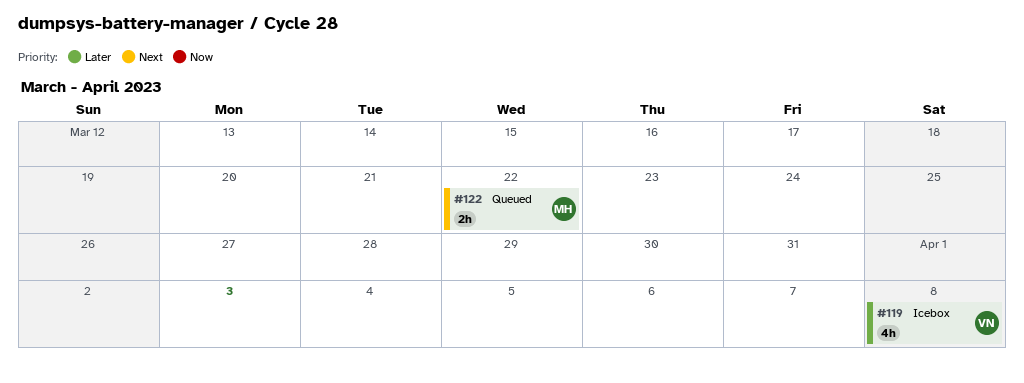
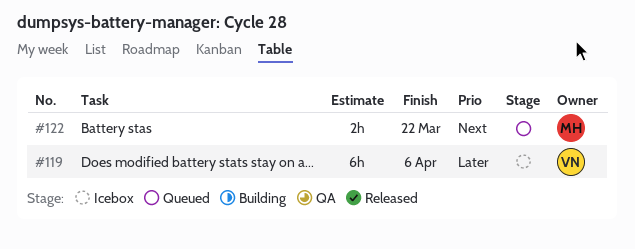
#119, estimate: 4h -> 6h
#119, due: Apr 8 -> Apr 6

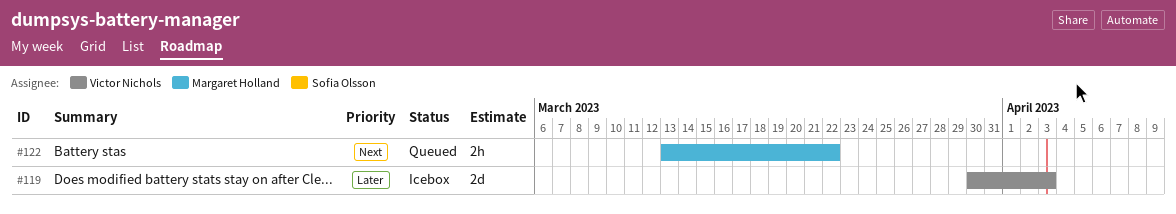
#119, estimate: 6h -> 2d
#119, due: Apr 6 -> Apr 3

